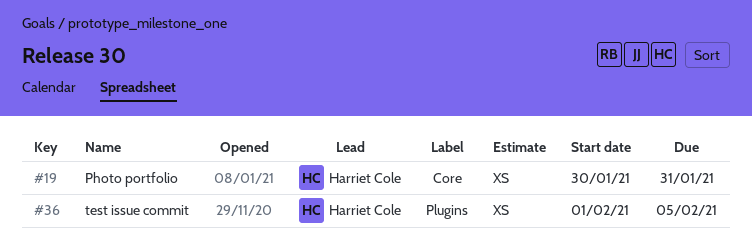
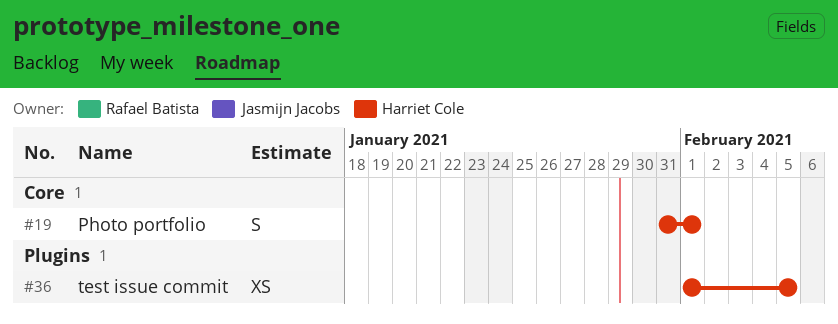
#19, estimate: XS -> S
#19, start: Jan 30 -> Jan 31
#19, due: Jan 31 -> Feb 1

